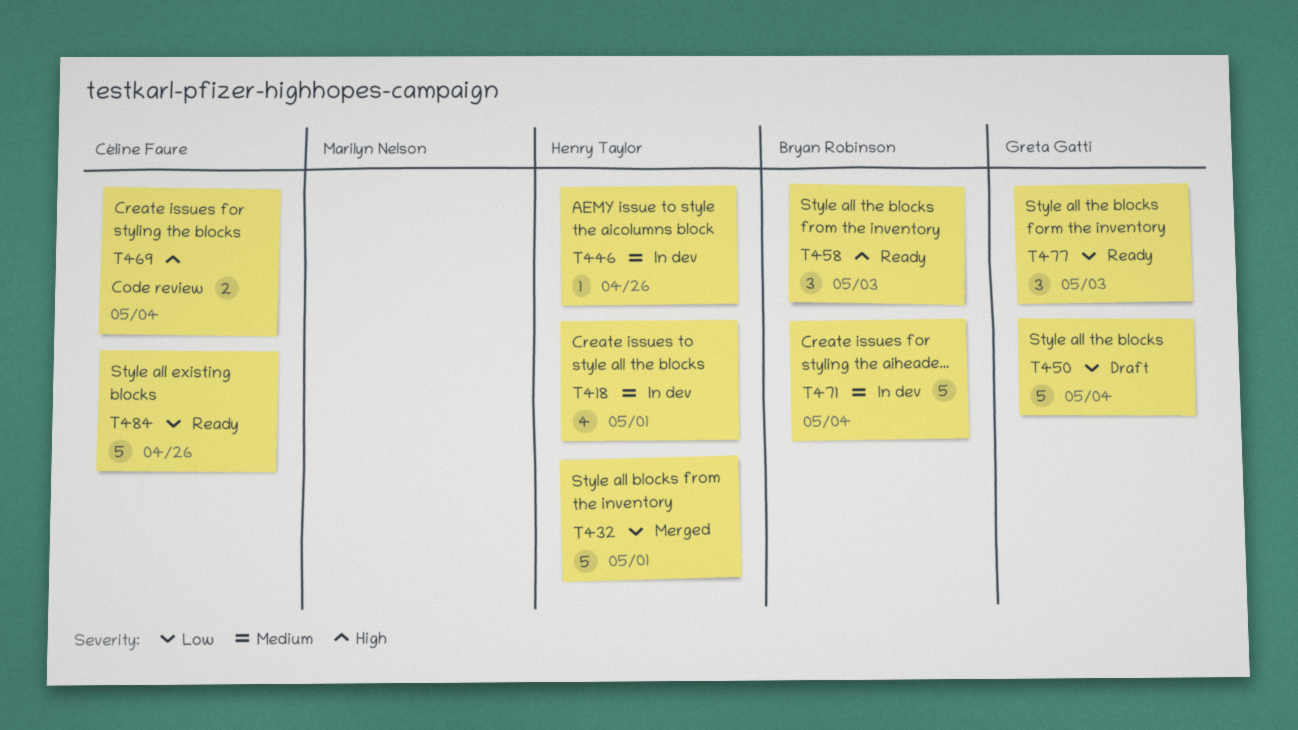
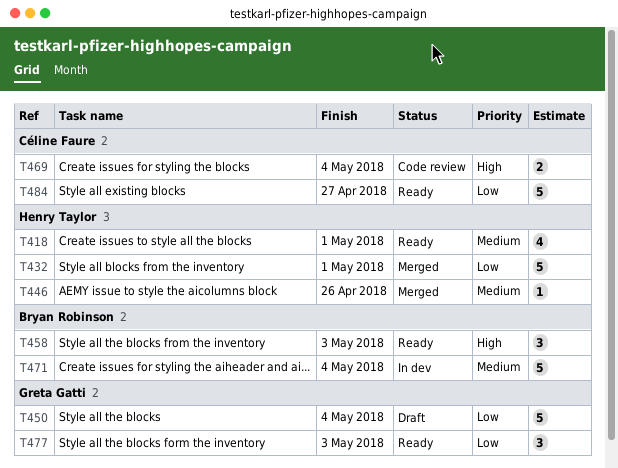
T418, status: In dev -> Ready
T446, status: In dev -> Merged
T484, due: Apr 26 -> Apr 27

